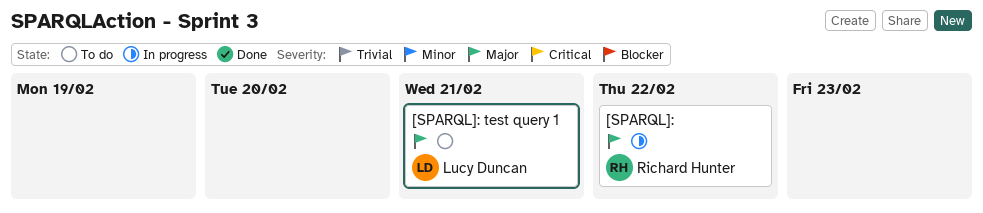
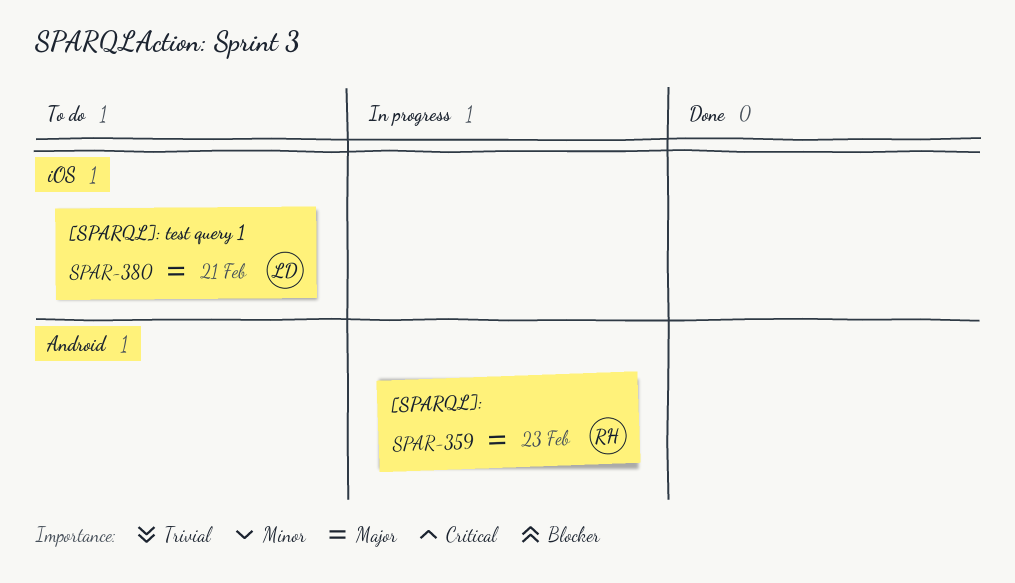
[SPARQL]:, due: Feb 22 -> Feb 23

